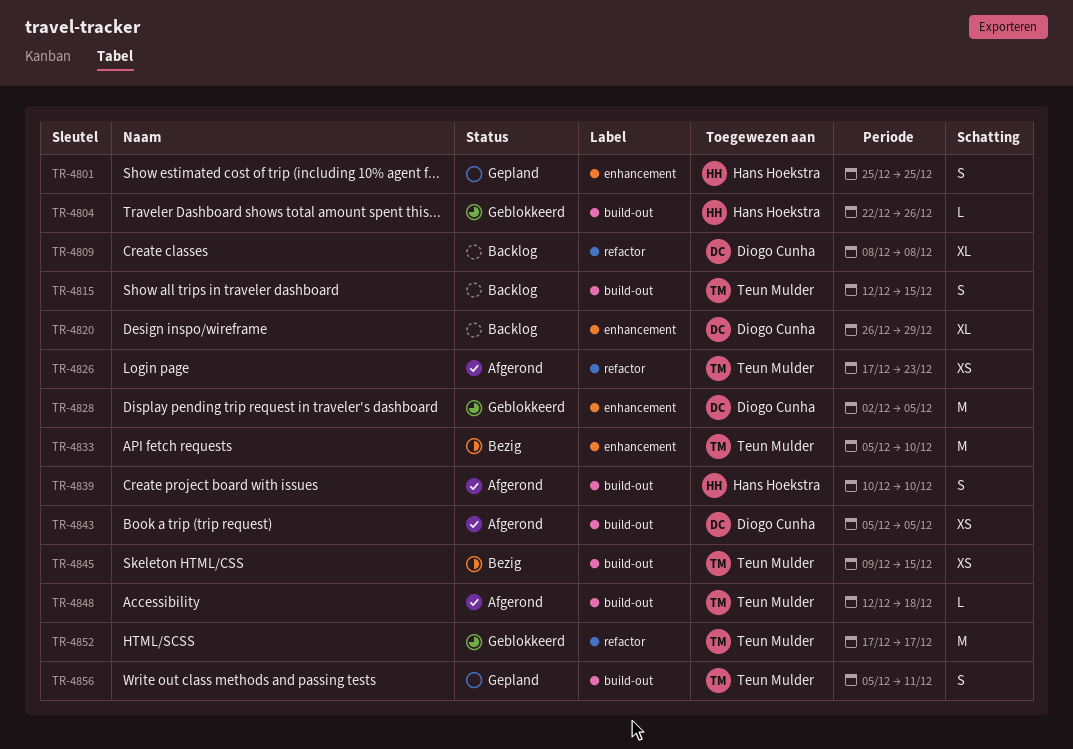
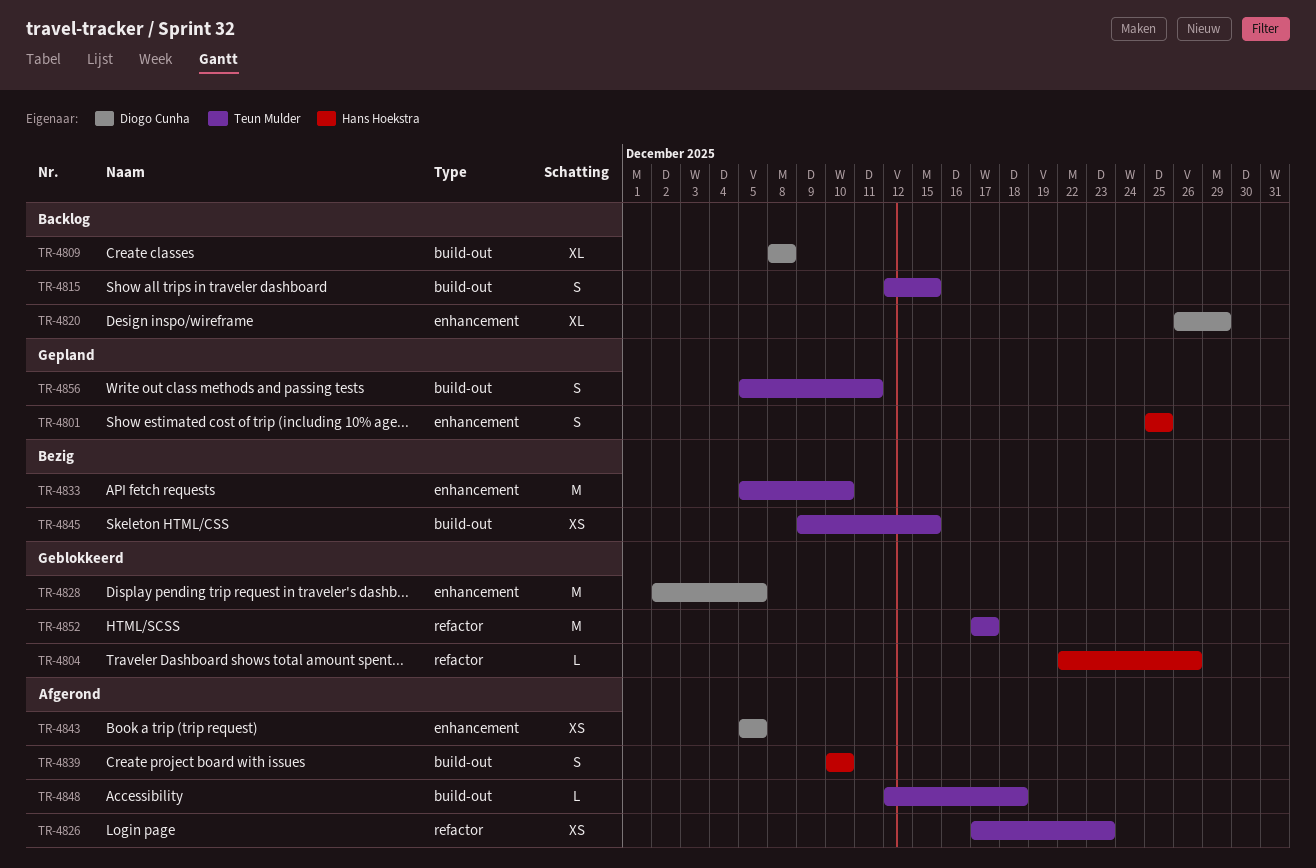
TR-4804, label: build-out -> refactor
TR-4809, label: refactor -> build-out
TR-4843, label: build-out -> enhancement

